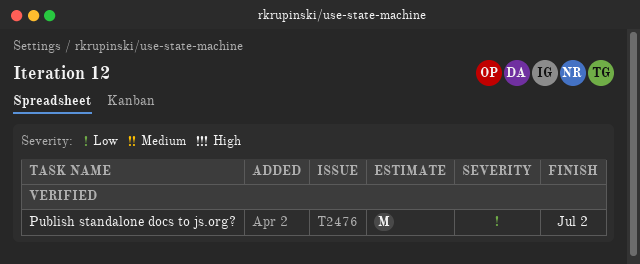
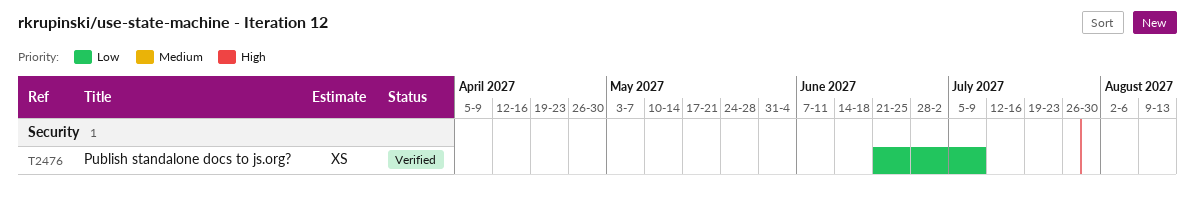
T2476, estimate: M -> XS
T2476, due: Jul 2 -> Jul 9

